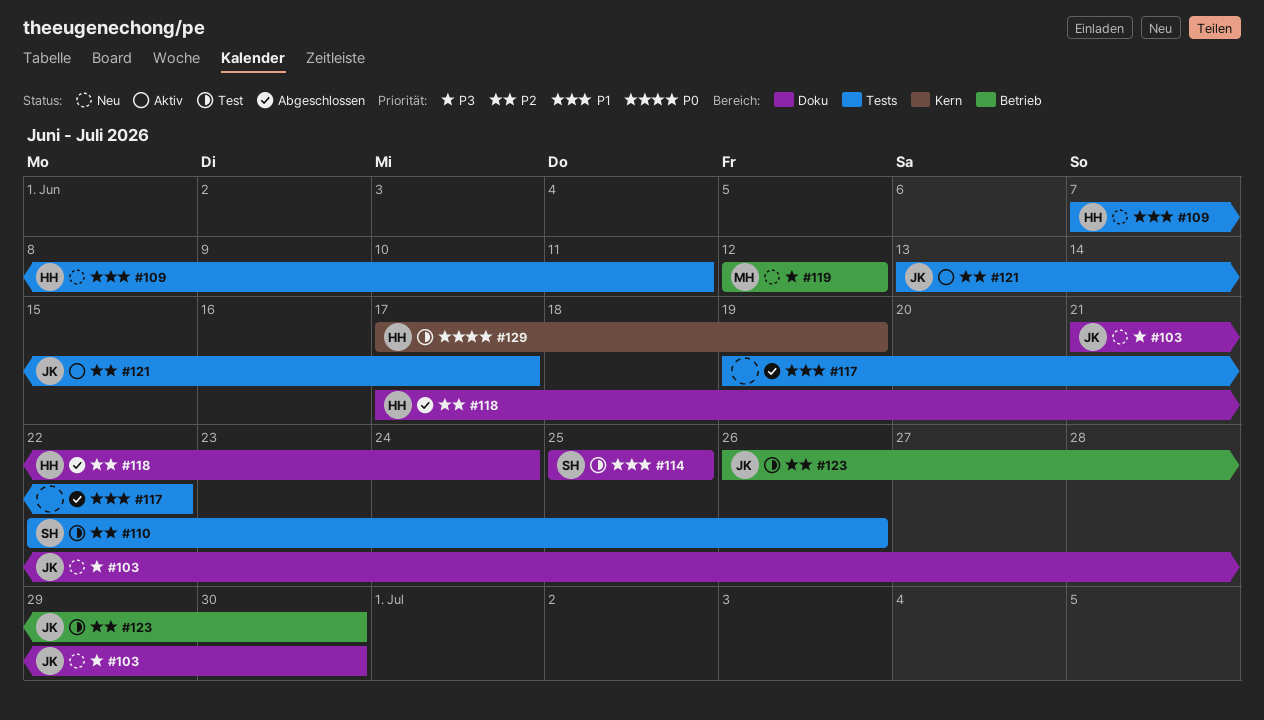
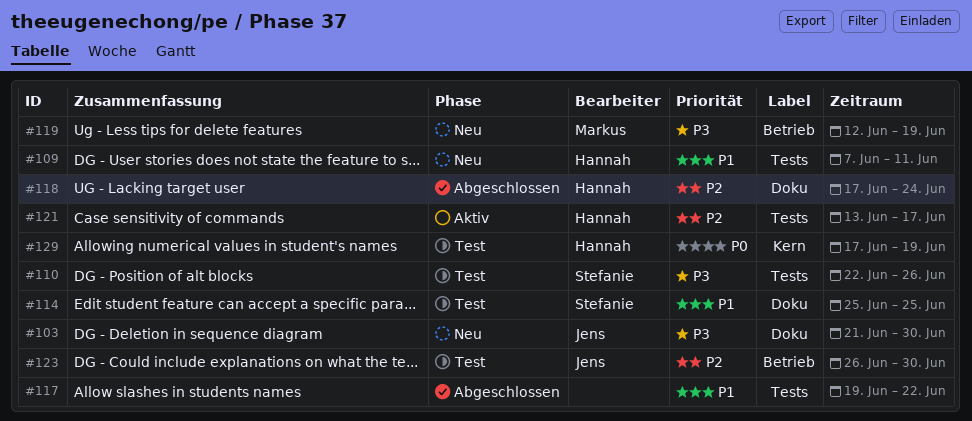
#110, priority: P2 -> P3
#119, due: Jun 12 -> Jun 19
#121, owner: Jens -> Hannah

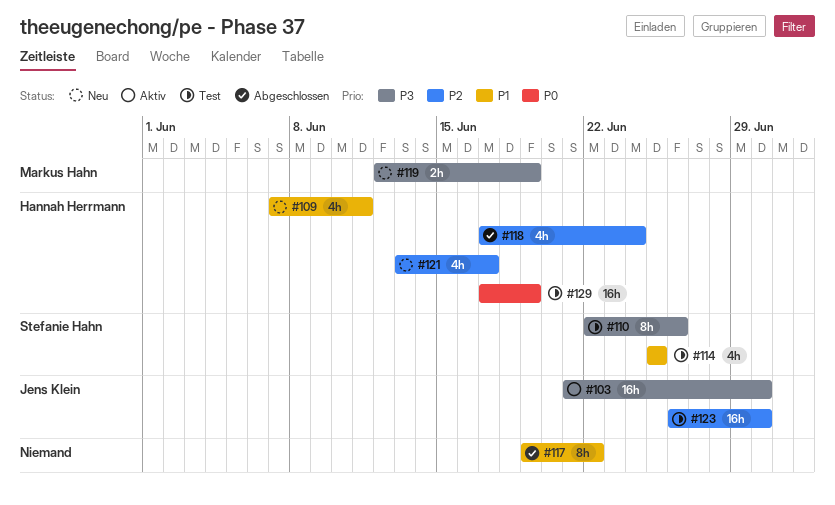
#103, status: Neu -> Aktiv
#121, status: Aktiv -> Neu

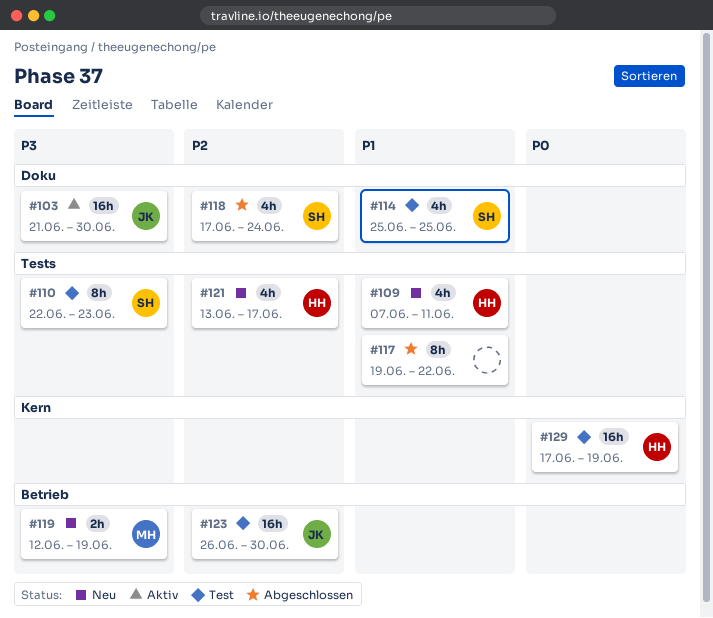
#110, due: Jun 26 -> Jun 23
#118, owner: Hannah Herrmann -> Stefanie Hahn

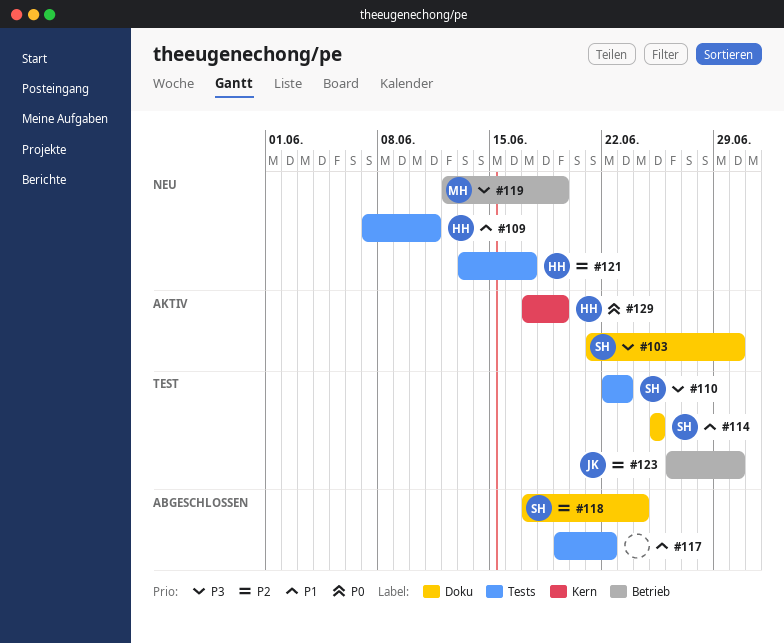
#103, owner: JK -> SH
#129, status: Test -> Aktiv

